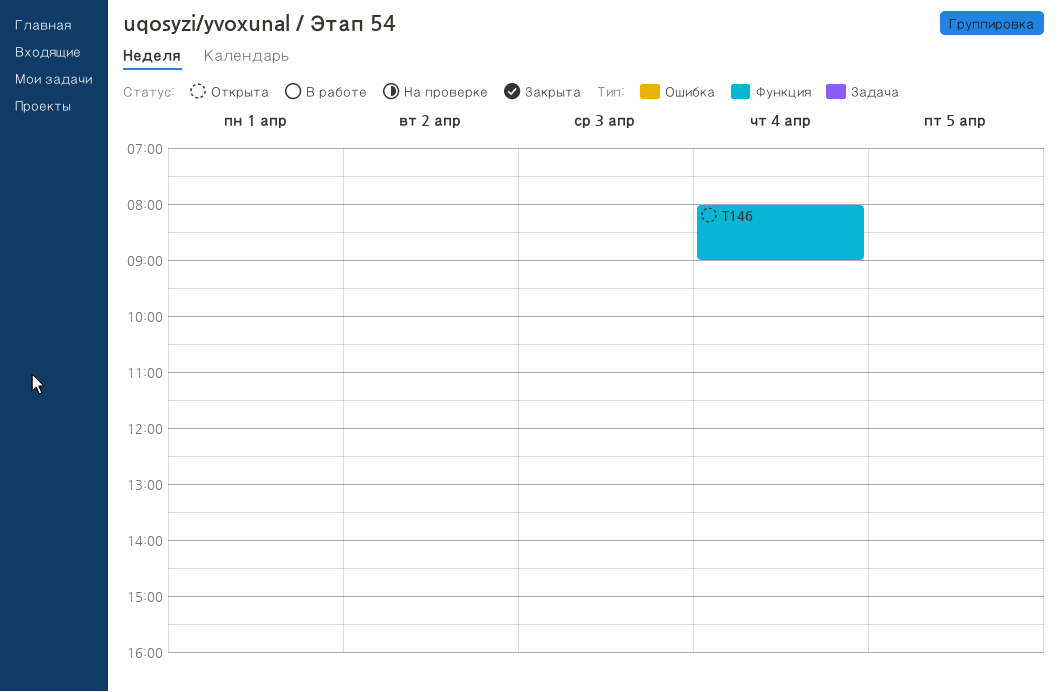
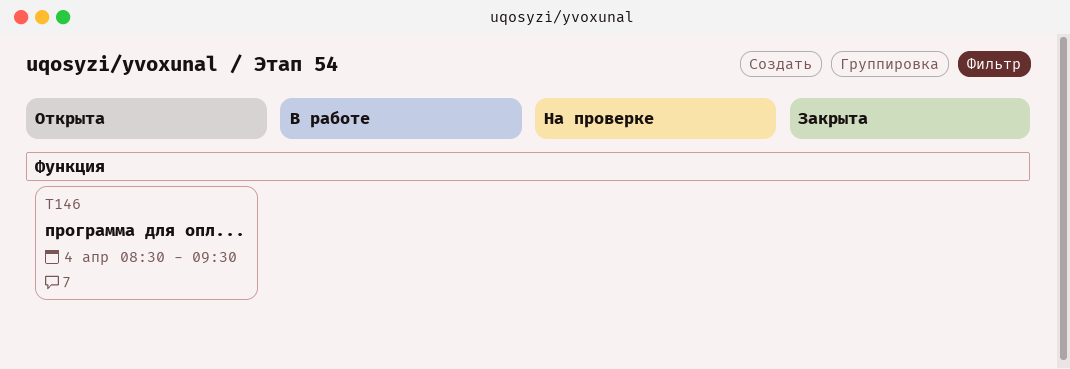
T146, begins: 08:00 -> 08:30
T146, ends: 09:00 -> 09:30

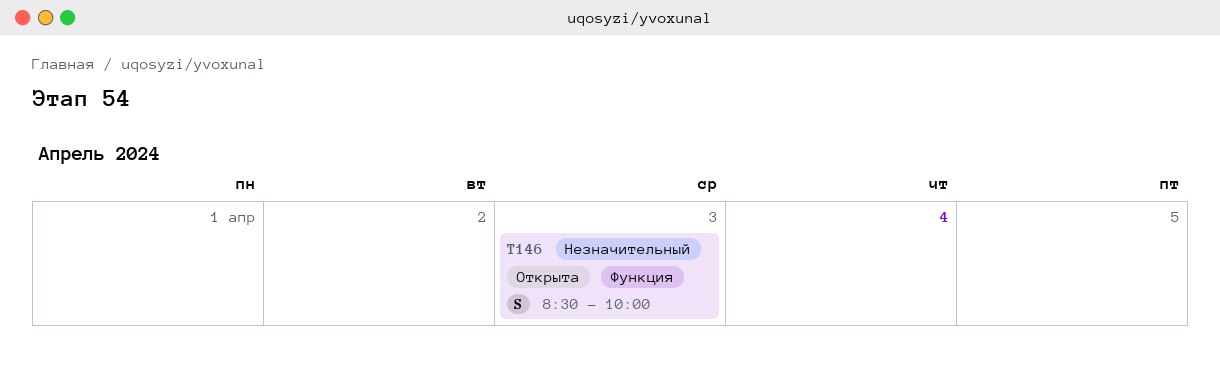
T146, day: Apr 4 -> Apr 3
T146, ends: 09:30 -> 10:00

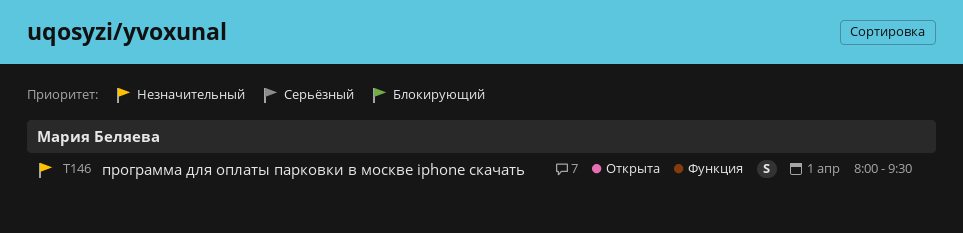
T146, day: Apr 3 -> Apr 1
T146, begins: 08:30 -> 08:00
T146, ends: 10:00 -> 09:30

